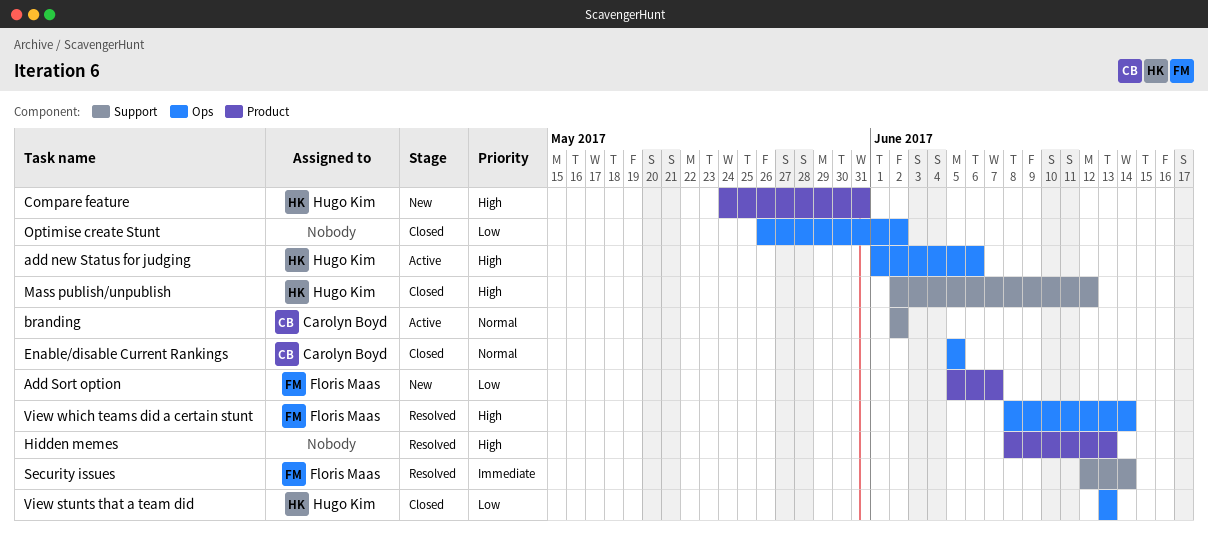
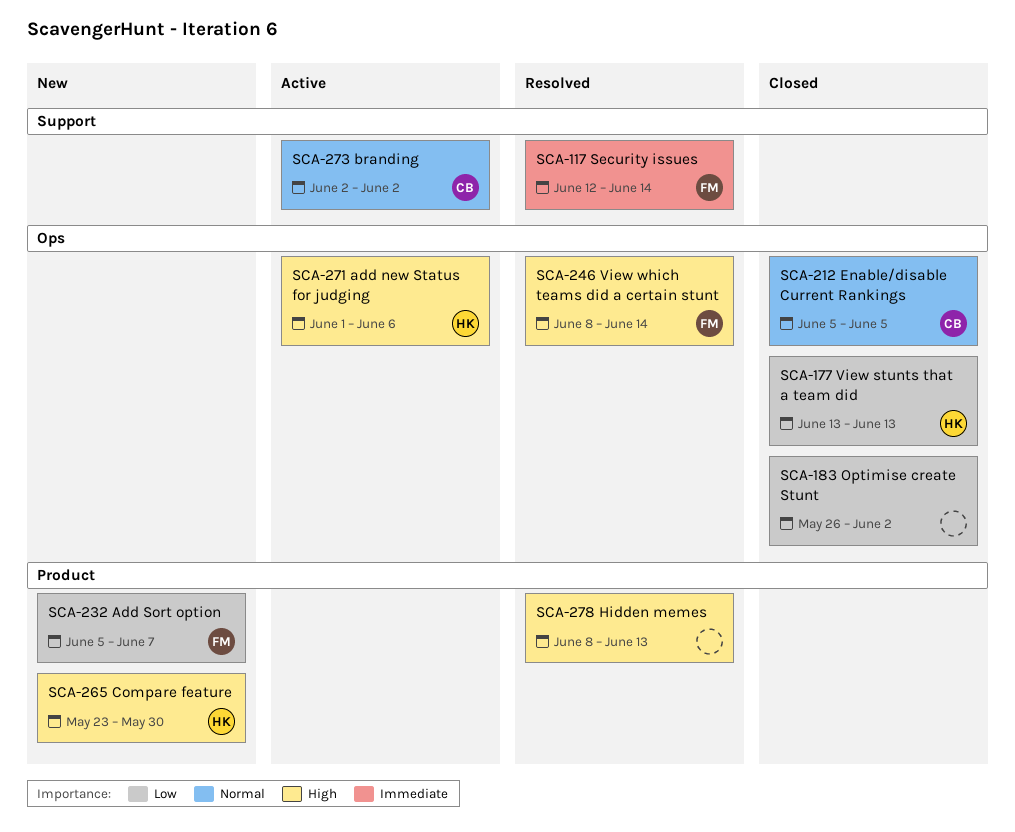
Compare feature, start: May 24 -> May 23
Compare feature, due: May 31 -> May 30
Mass publish/unpublish: present -> none

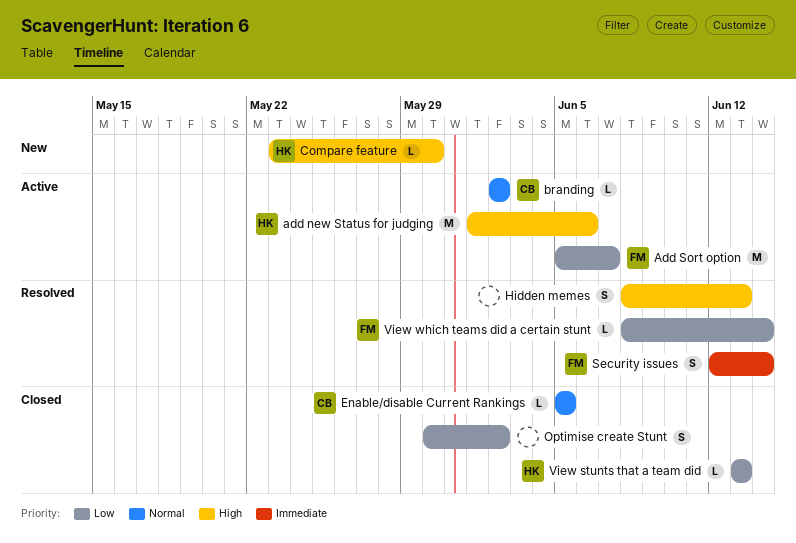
Add Sort option, status: New -> Active
Optimise create Stunt, start: May 26 -> May 30
View which teams did a certain stunt, priority: High -> Low

